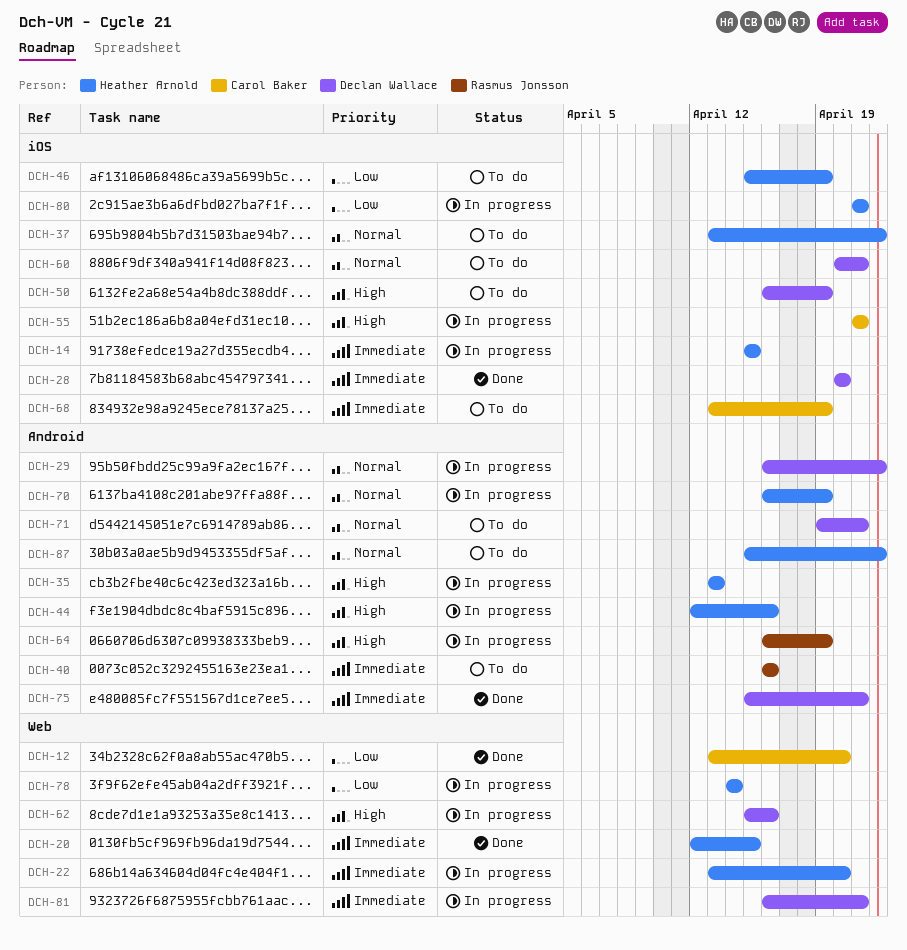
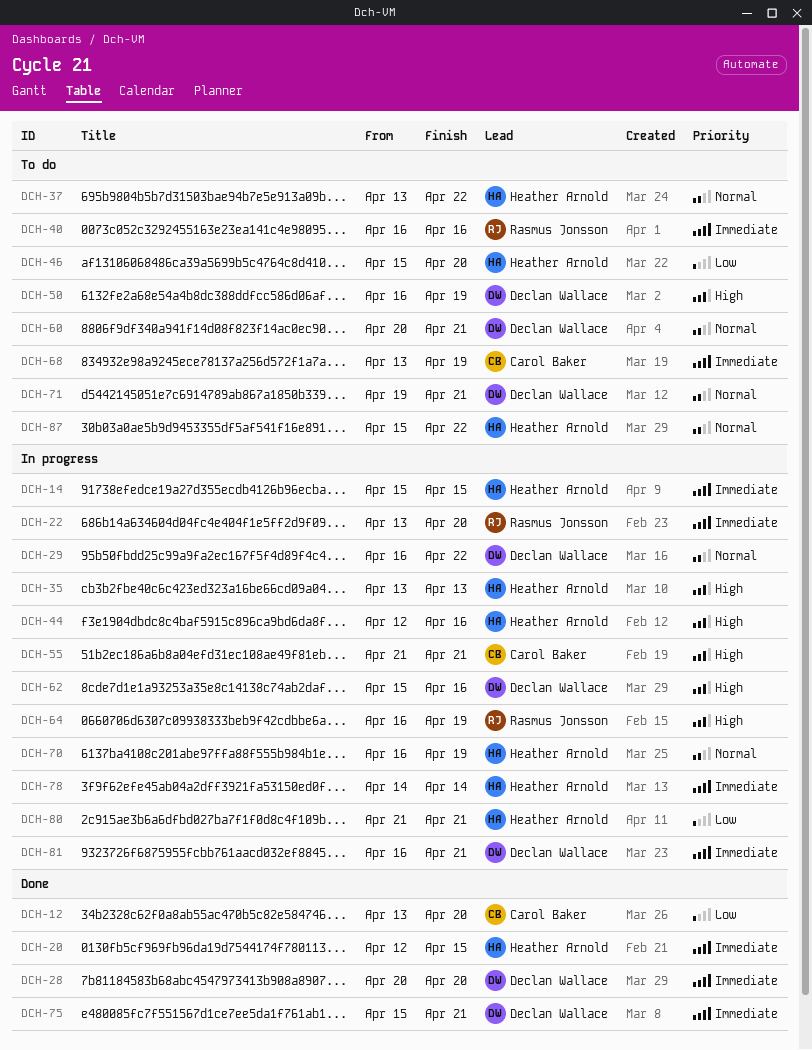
DCH-22, owner: Heather Arnold -> Rasmus Jonsson
DCH-46, due: Apr 19 -> Apr 20
DCH-78, priority: Low -> Immediate

